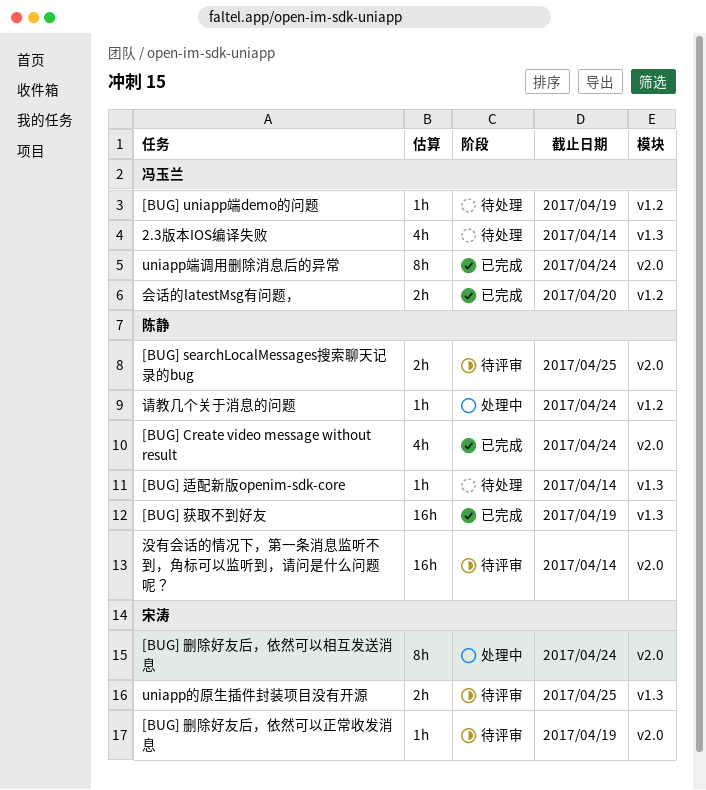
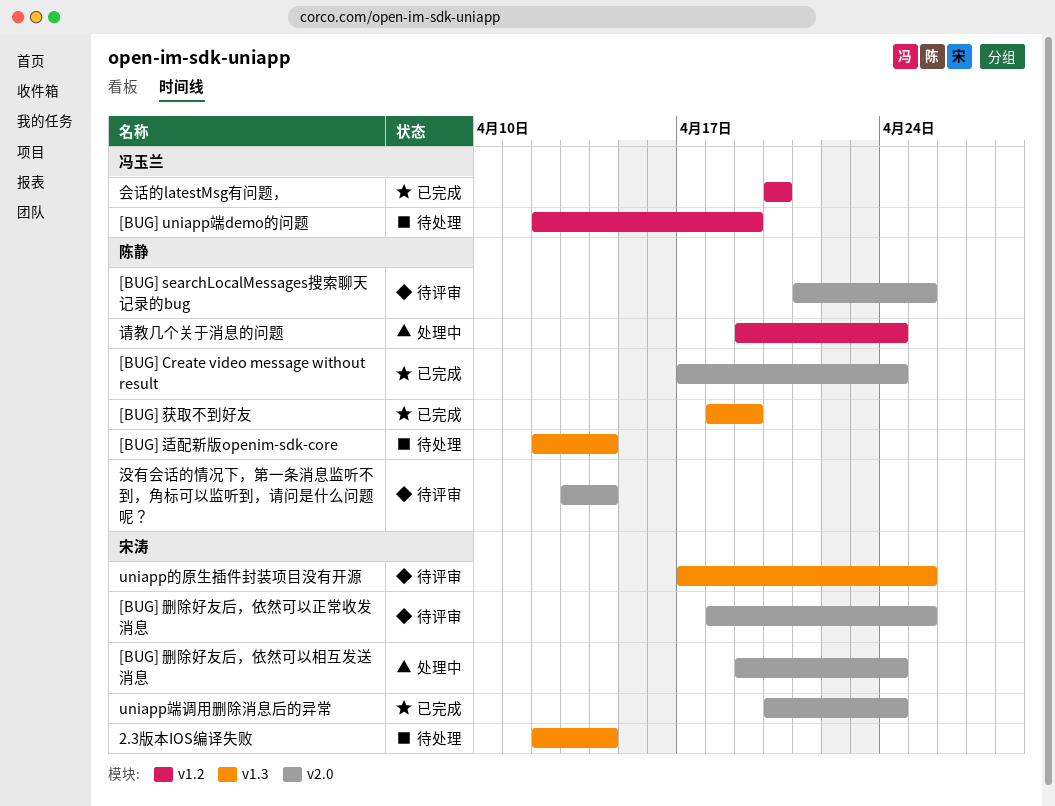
2.3版本IOS编译失败, owner: 冯玉兰 -> 宋涛
[BUG] 删除好友后，依然可以正常收发消息, due: Apr 19 -> Apr 25
uniapp端调用删除消息后的异常, owner: 冯玉兰 -> 宋涛

